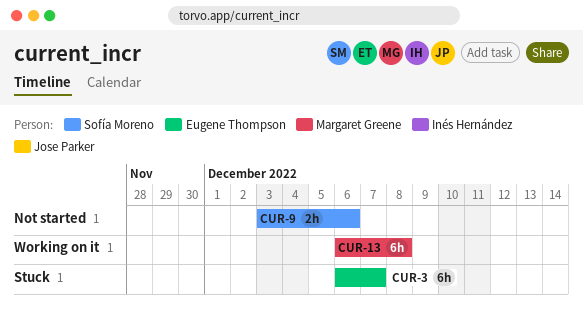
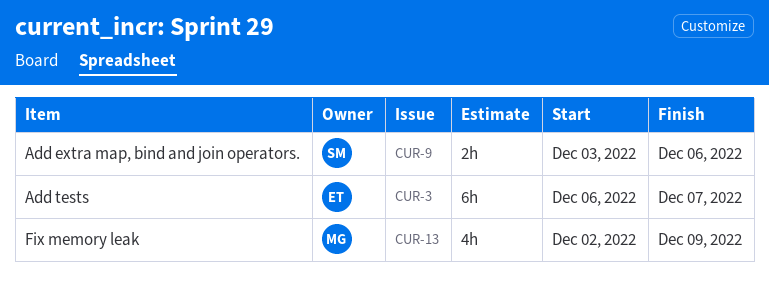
CUR-13, estimate: 6h -> 4h
CUR-13, start: Dec 6 -> Dec 2
CUR-13, due: Dec 8 -> Dec 9

